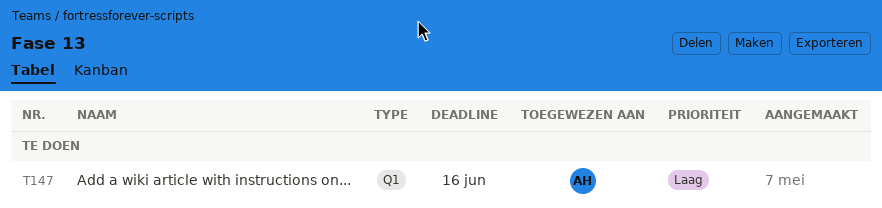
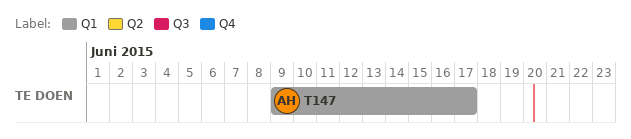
T147, due: Jun 16 -> Jun 17

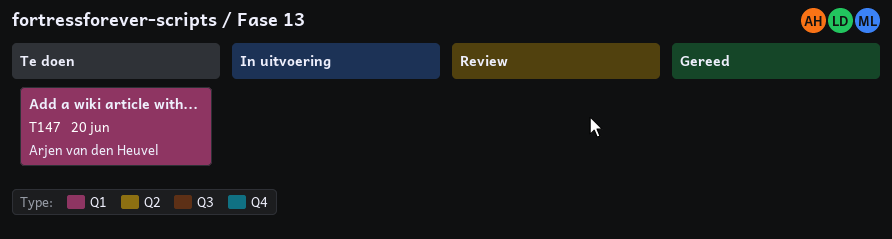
T147, due: Jun 17 -> Jun 20

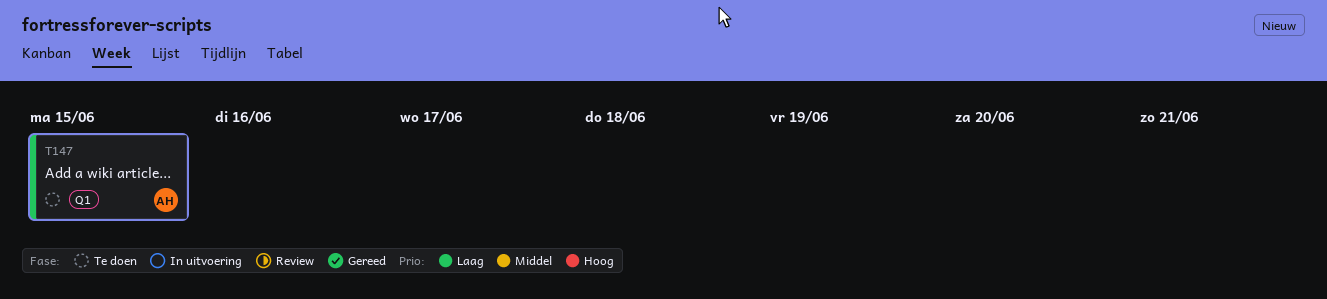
T147, due: Jun 20 -> Jun 15

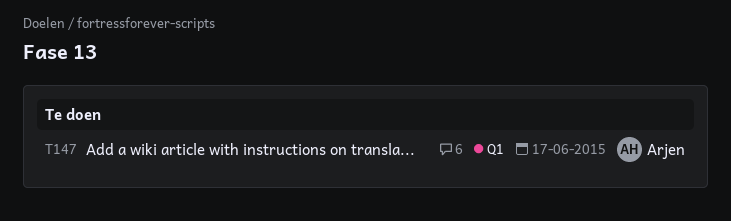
T147, due: Jun 15 -> Jun 17

